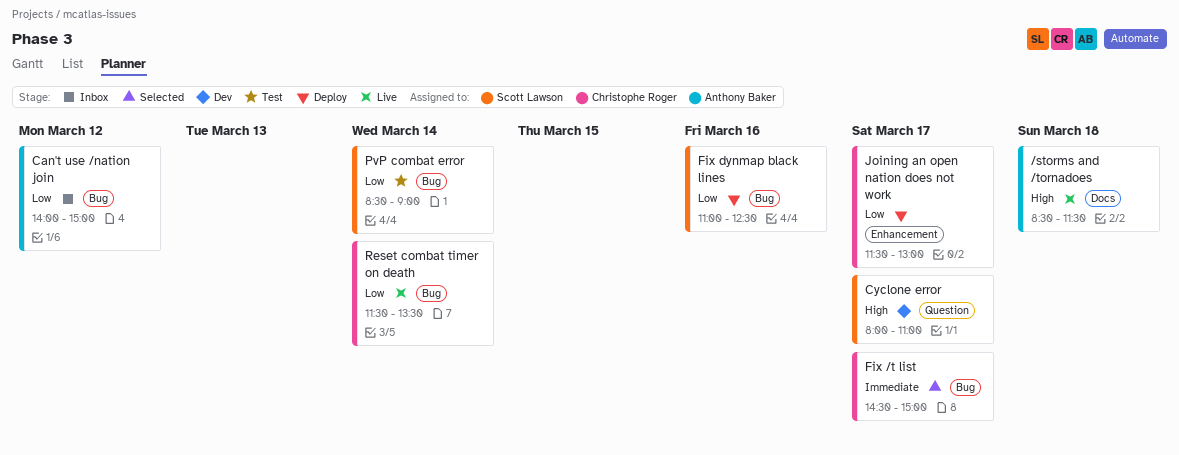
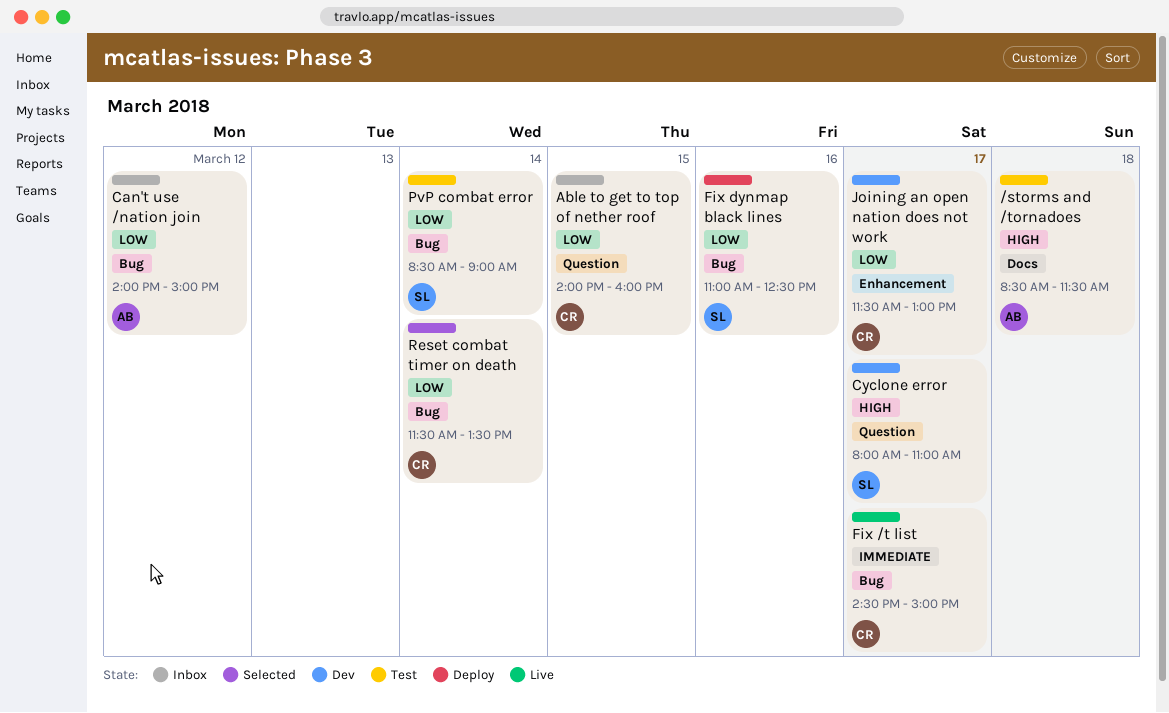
/storms and /tornadoes, status: Live -> Test
Able to get to top of nether roof: none -> present
Fix /t list, status: Selected -> Live
Joining an open nation does not work, status: Deploy -> Dev
Reset combat timer on death, status: Live -> Selected

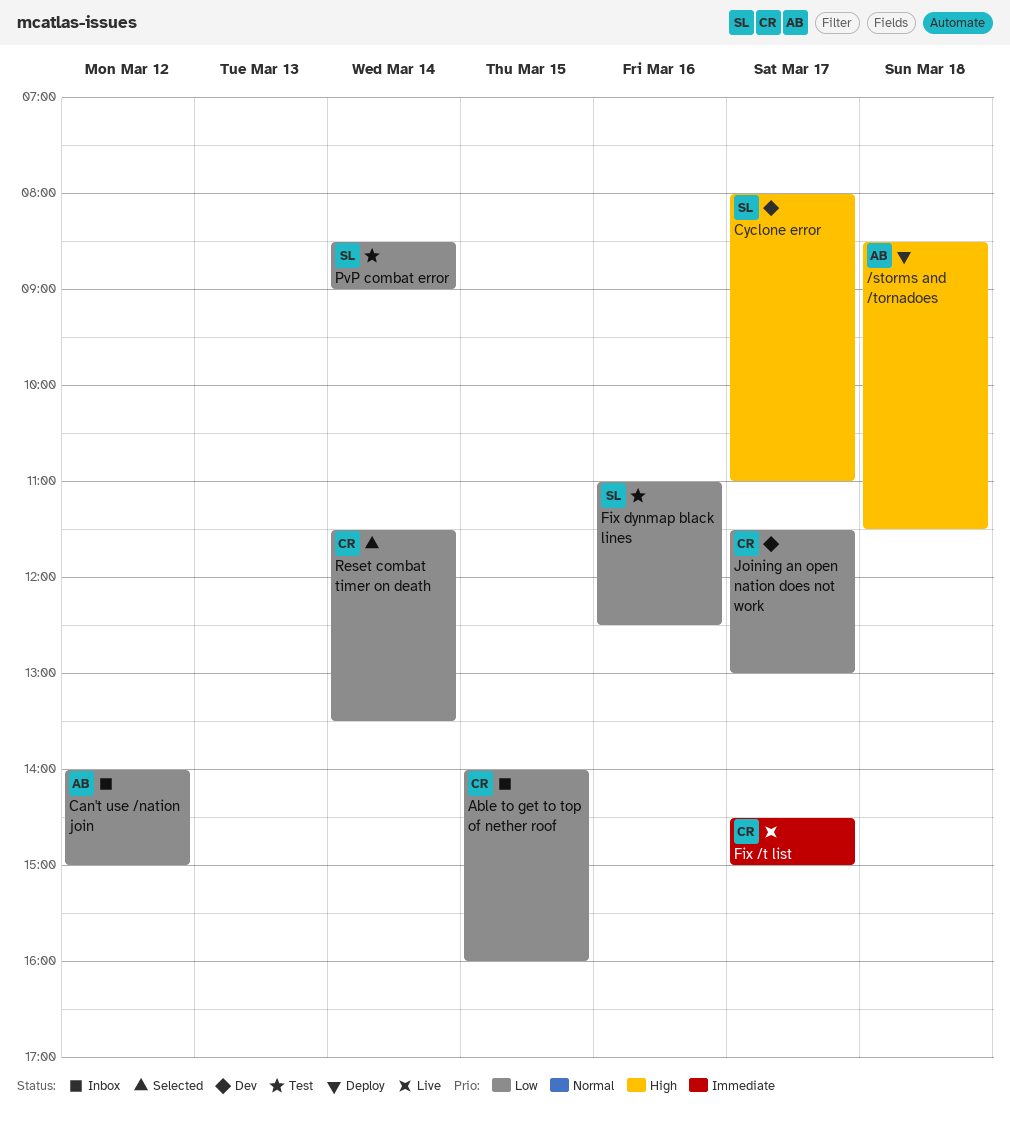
/storms and /tornadoes, status: Test -> Deploy
Fix dynmap black lines, status: Deploy -> Test

